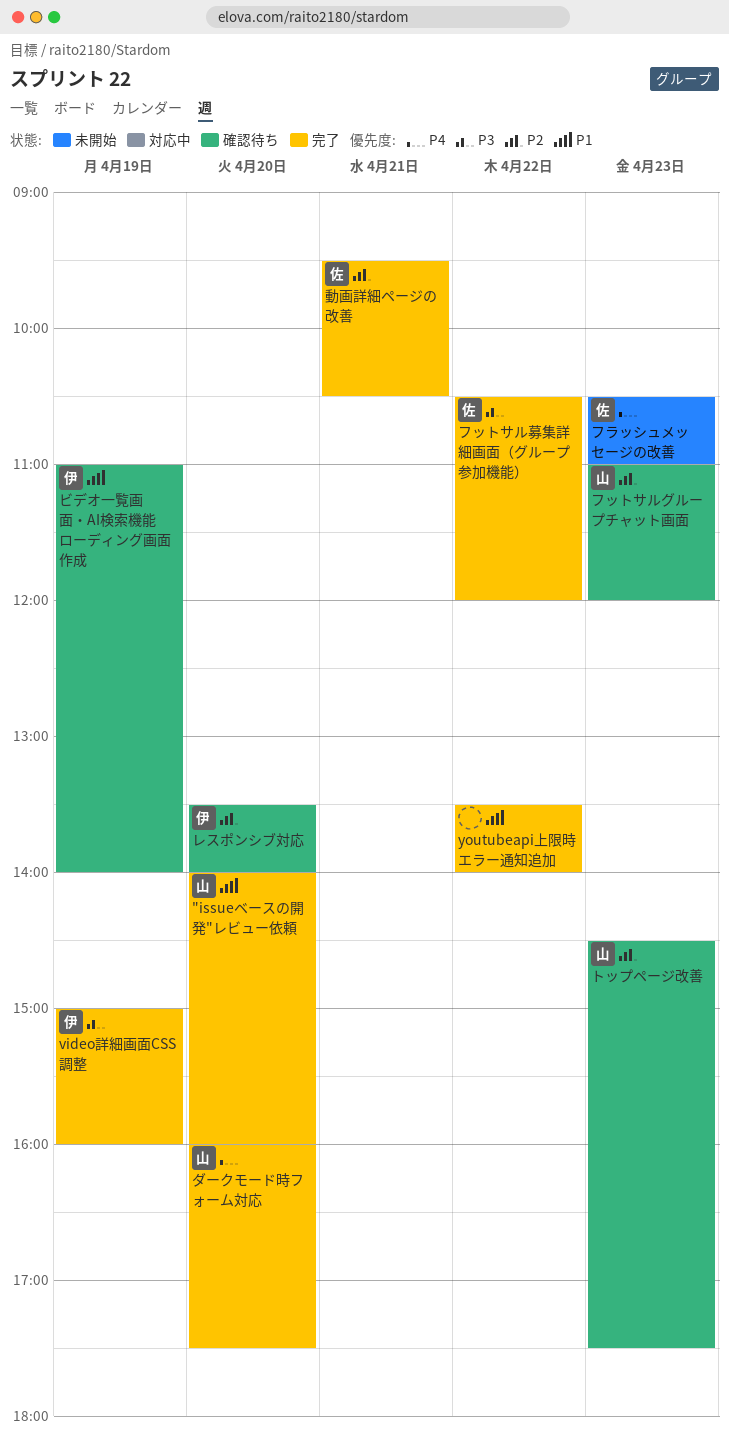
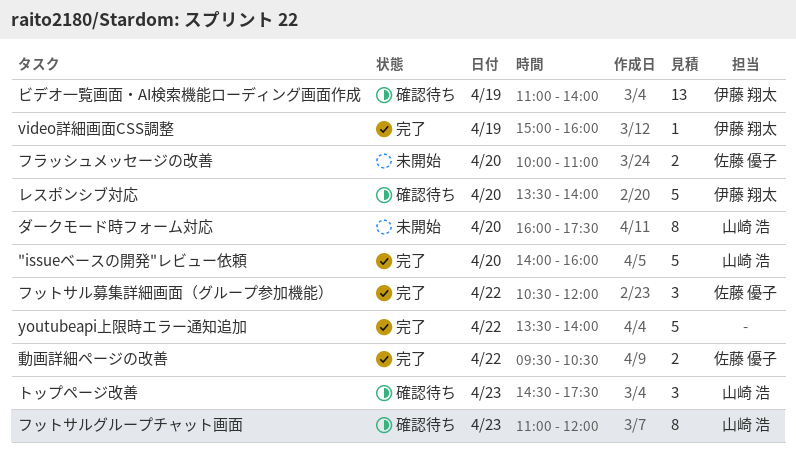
ダークモード時フォーム対応, status: 完了 -> 未開始
フラッシュメッセージの改善, day: Apr 23 -> Apr 20
フラッシュメッセージの改善, begins: 10:30 -> 10:00
動画詳細ページの改善, day: Apr 21 -> Apr 22

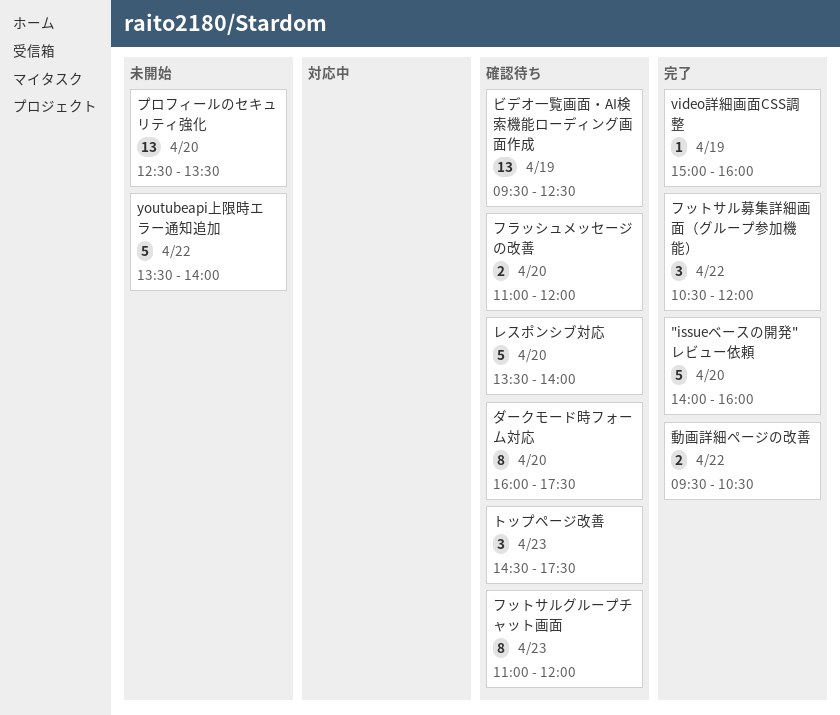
youtubeapi上限時エラー通知追加, status: 完了 -> 未開始
ダークモード時フォーム対応, status: 未開始 -> 確認待ち
ビデオ一覧画面・AI検索機能ローディング画面作成, begins: 11:00 -> 09:30
ビデオ一覧画面・AI検索機能ローディング画面作成, ends: 14:00 -> 12:30
フラッシュメッセージの改善, status: 未開始 -> 確認待ち
フラッシュメッセージの改善, begins: 10:00 -> 11:00
フラッシュメッセージの改善, ends: 11:00 -> 12:00
プロフィールのセキュリティ強化: none -> present

